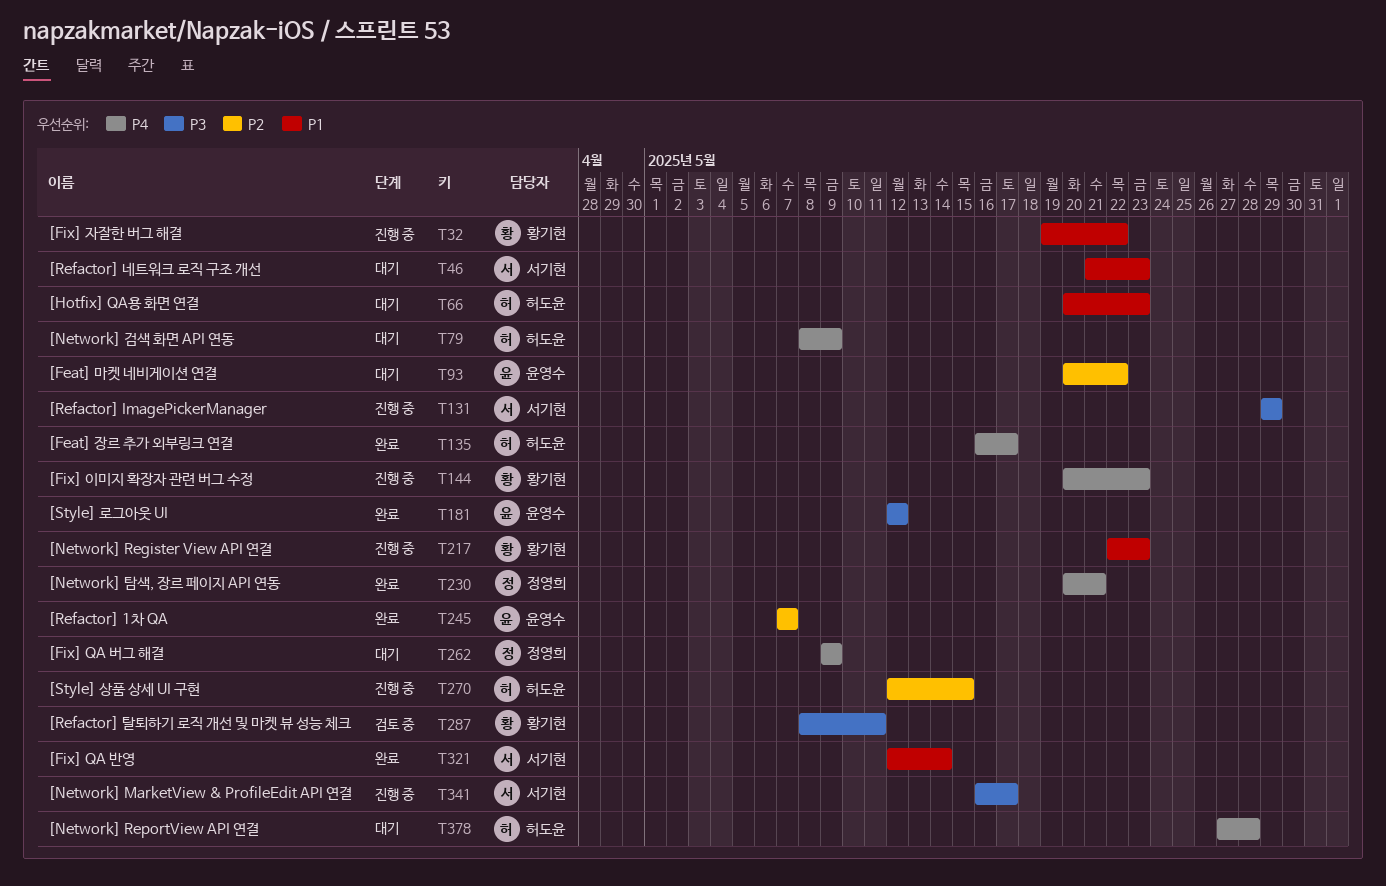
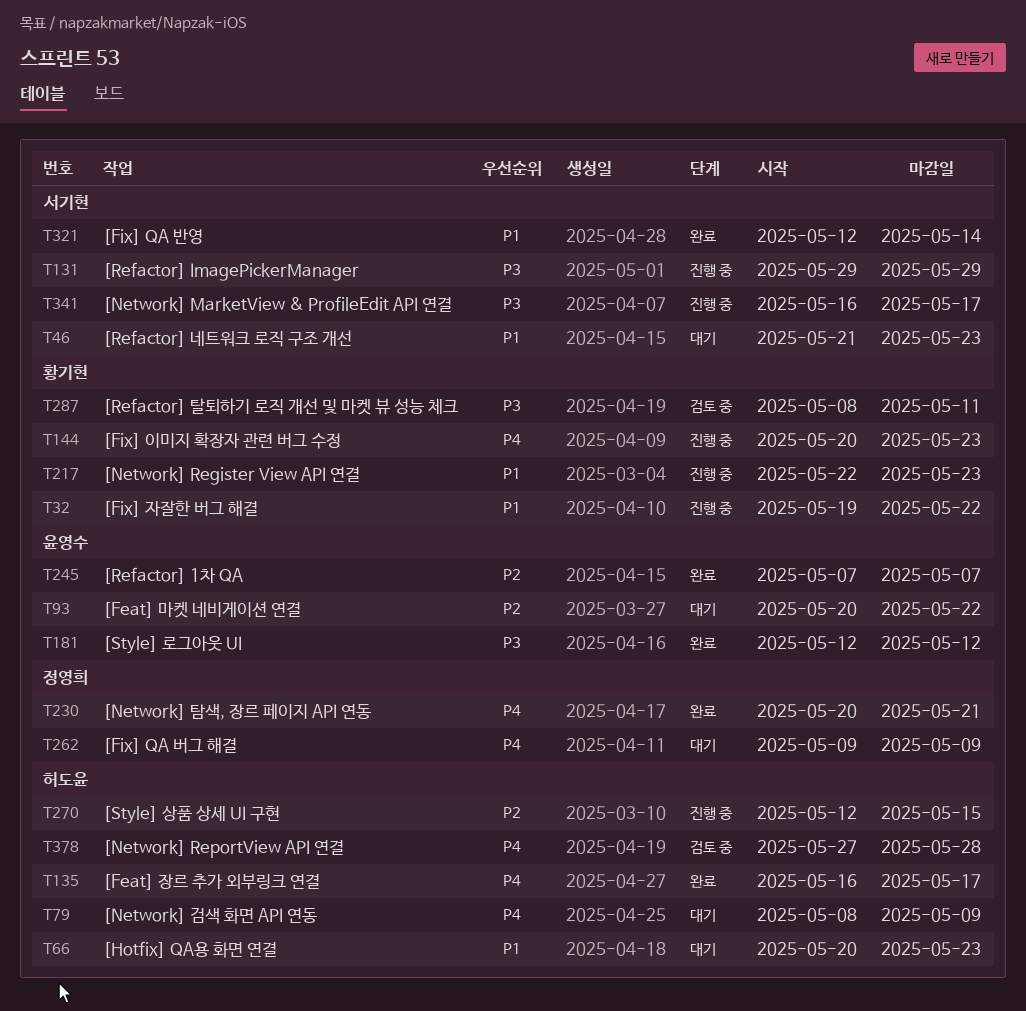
T378, status: 대기 -> 검토 중

